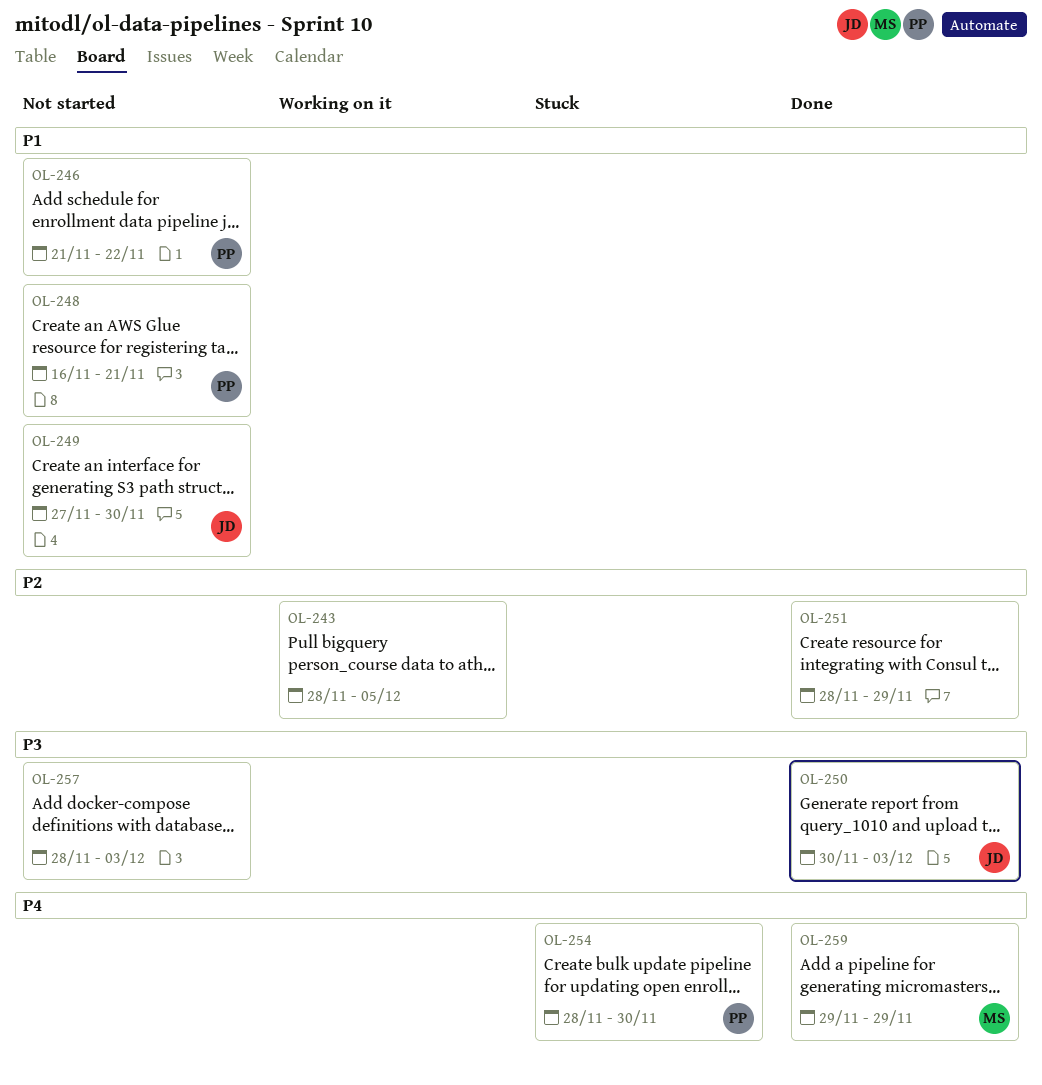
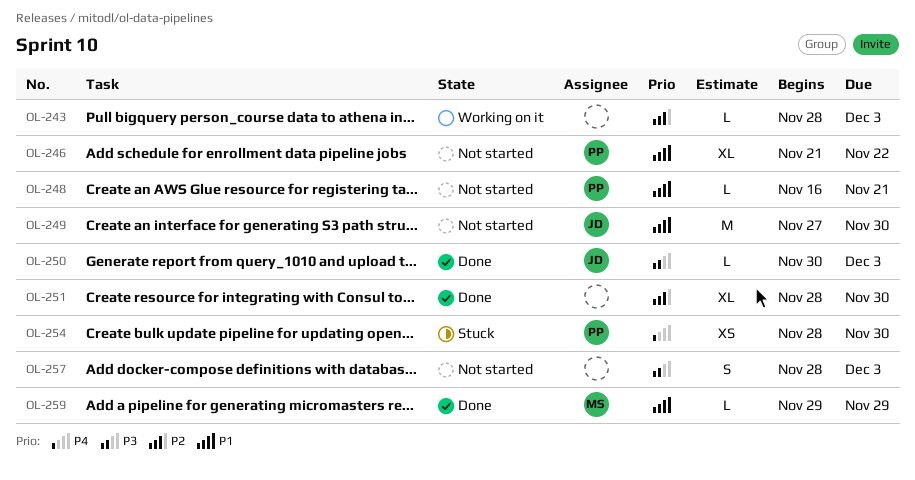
OL-243, due: Dec 5 -> Dec 3
OL-251, due: Nov 29 -> Nov 30
OL-259, priority: P4 -> P1

